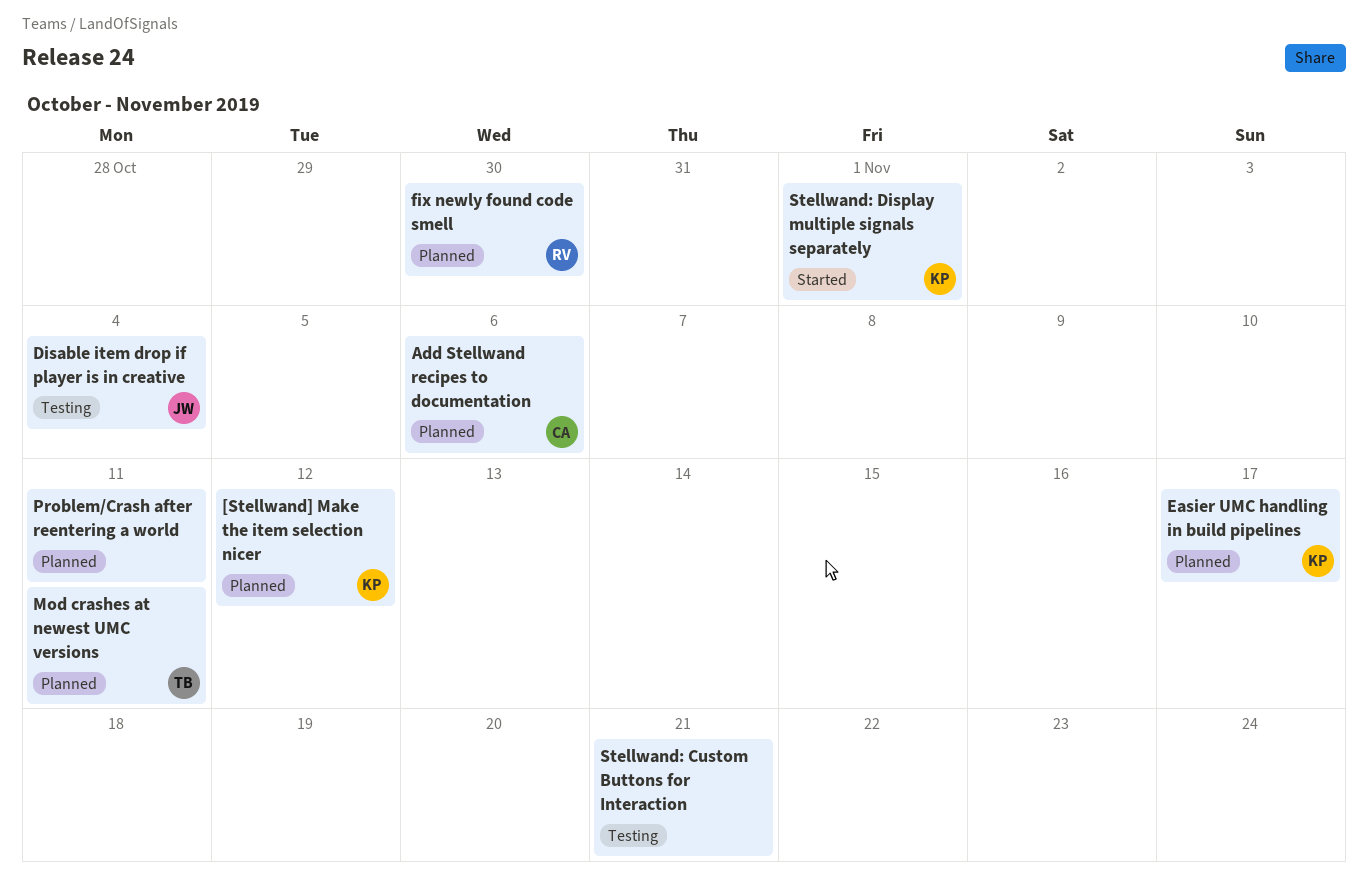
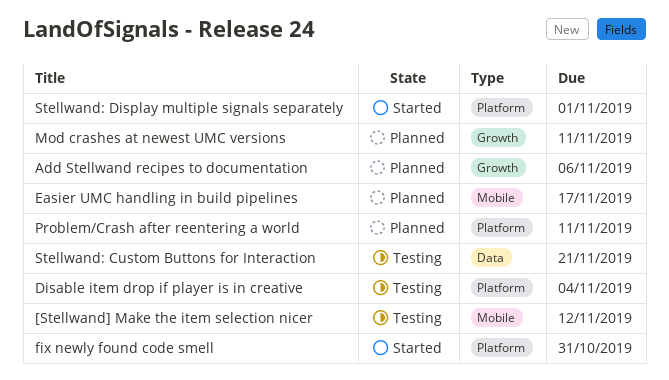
[Stellwand] Make the item selection nicer, status: Planned -> Testing
fix newly found code smell, status: Planned -> Started
fix newly found code smell, due: Oct 30 -> Oct 31

